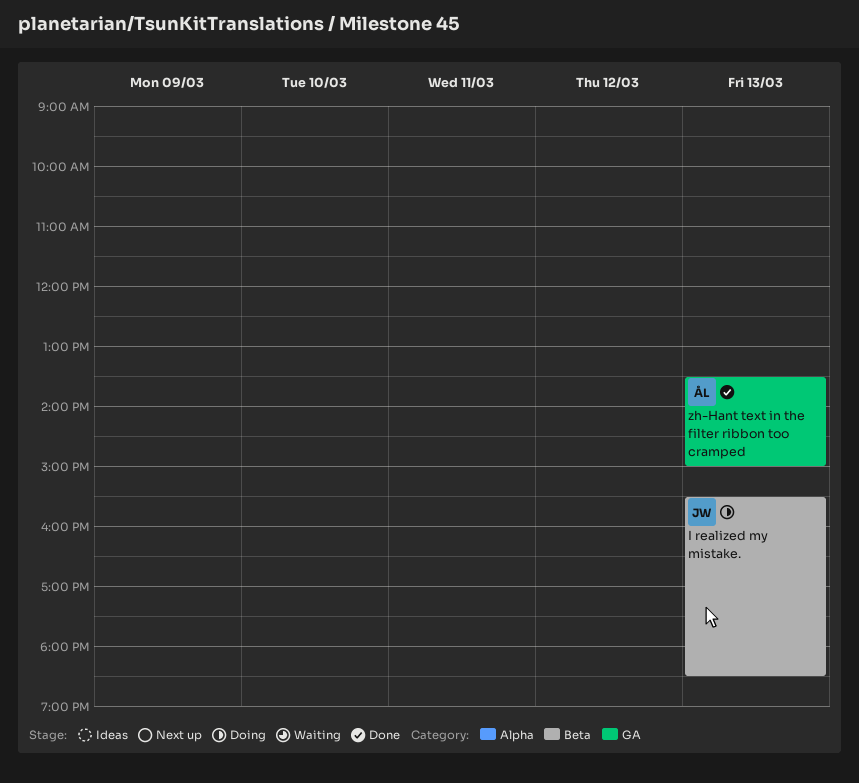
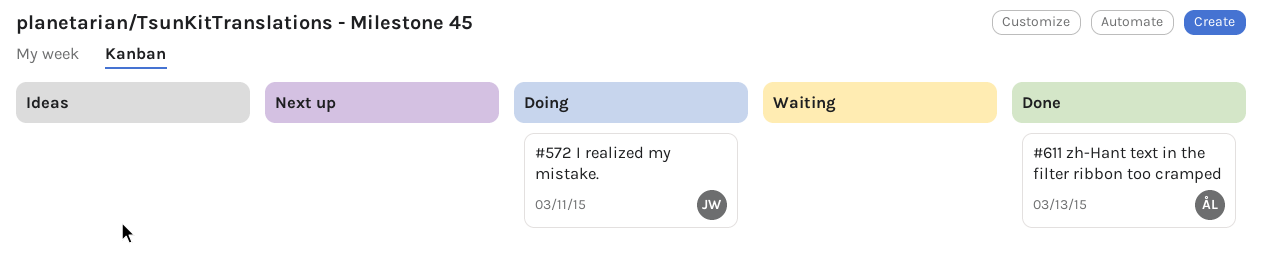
I realized my mistake., day: Mar 13 -> Mar 11

